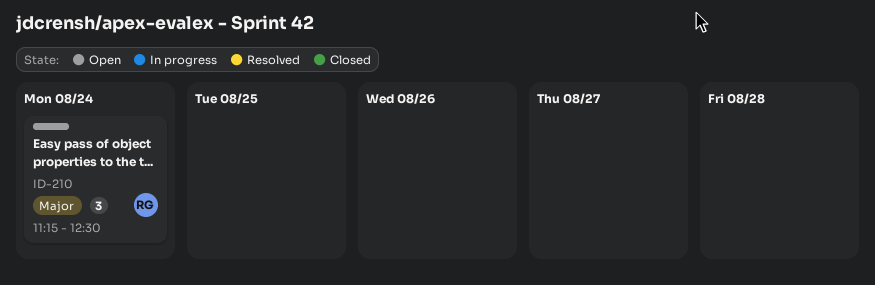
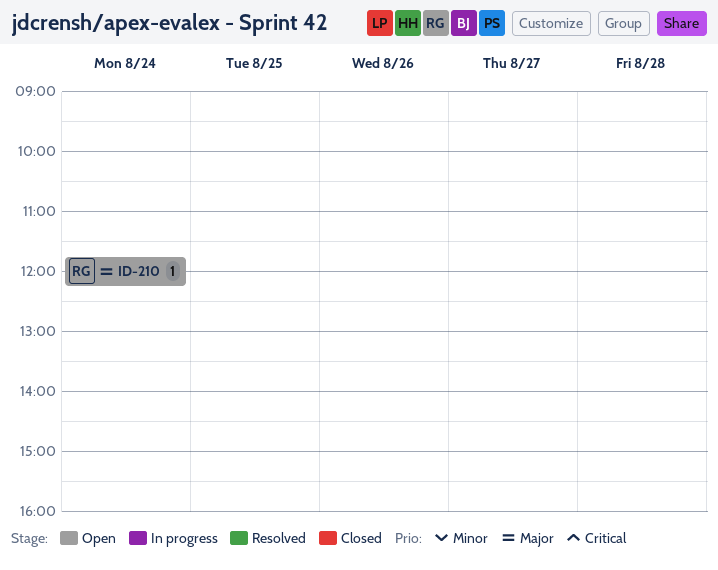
ID-210, estimate: 3 -> 1
ID-210, begins: 11:15 -> 11:45
ID-210, ends: 12:30 -> 12:15

